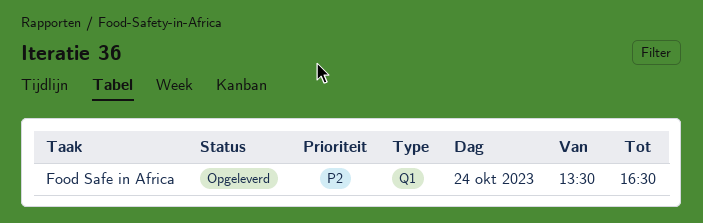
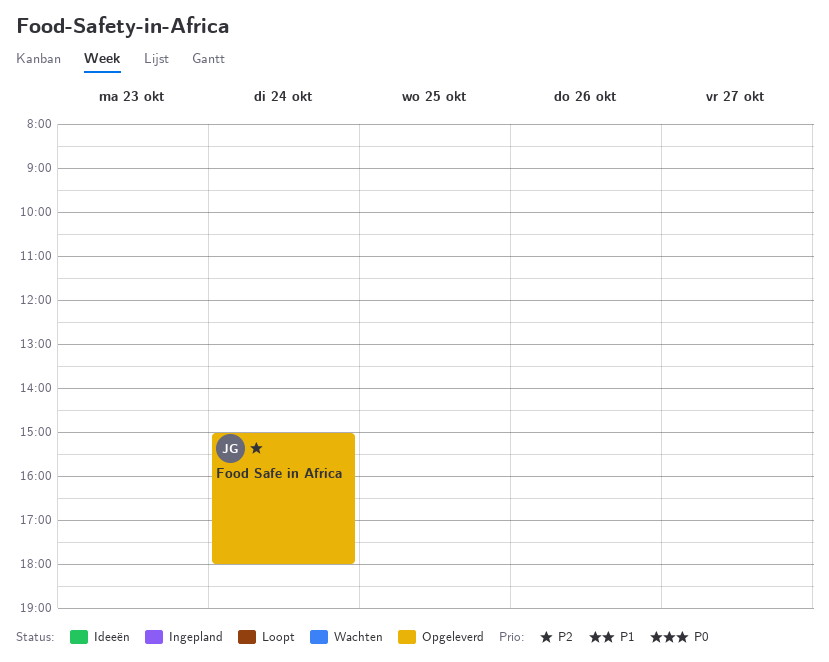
Food Safe in Africa, begins: 13:30 -> 15:00
Food Safe in Africa, ends: 16:30 -> 18:00

